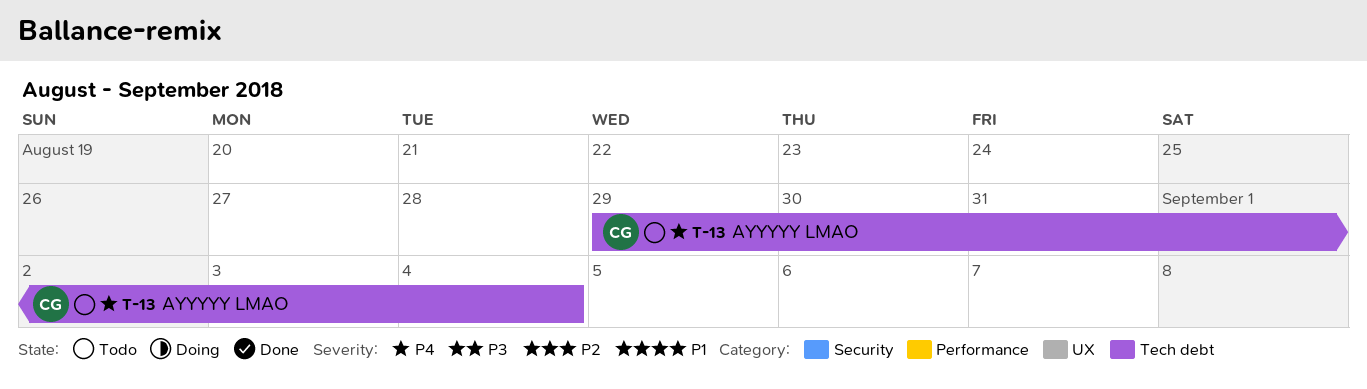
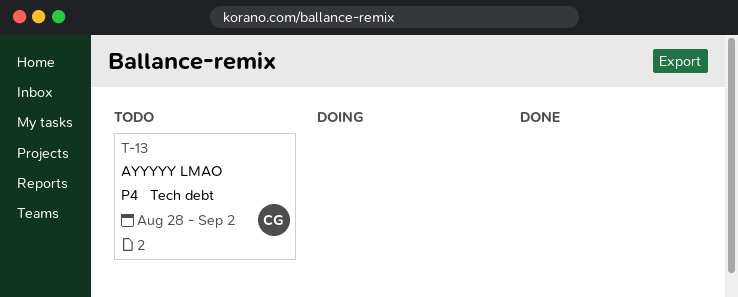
T-13, start: Aug 29 -> Aug 28
T-13, due: Sep 4 -> Sep 2

